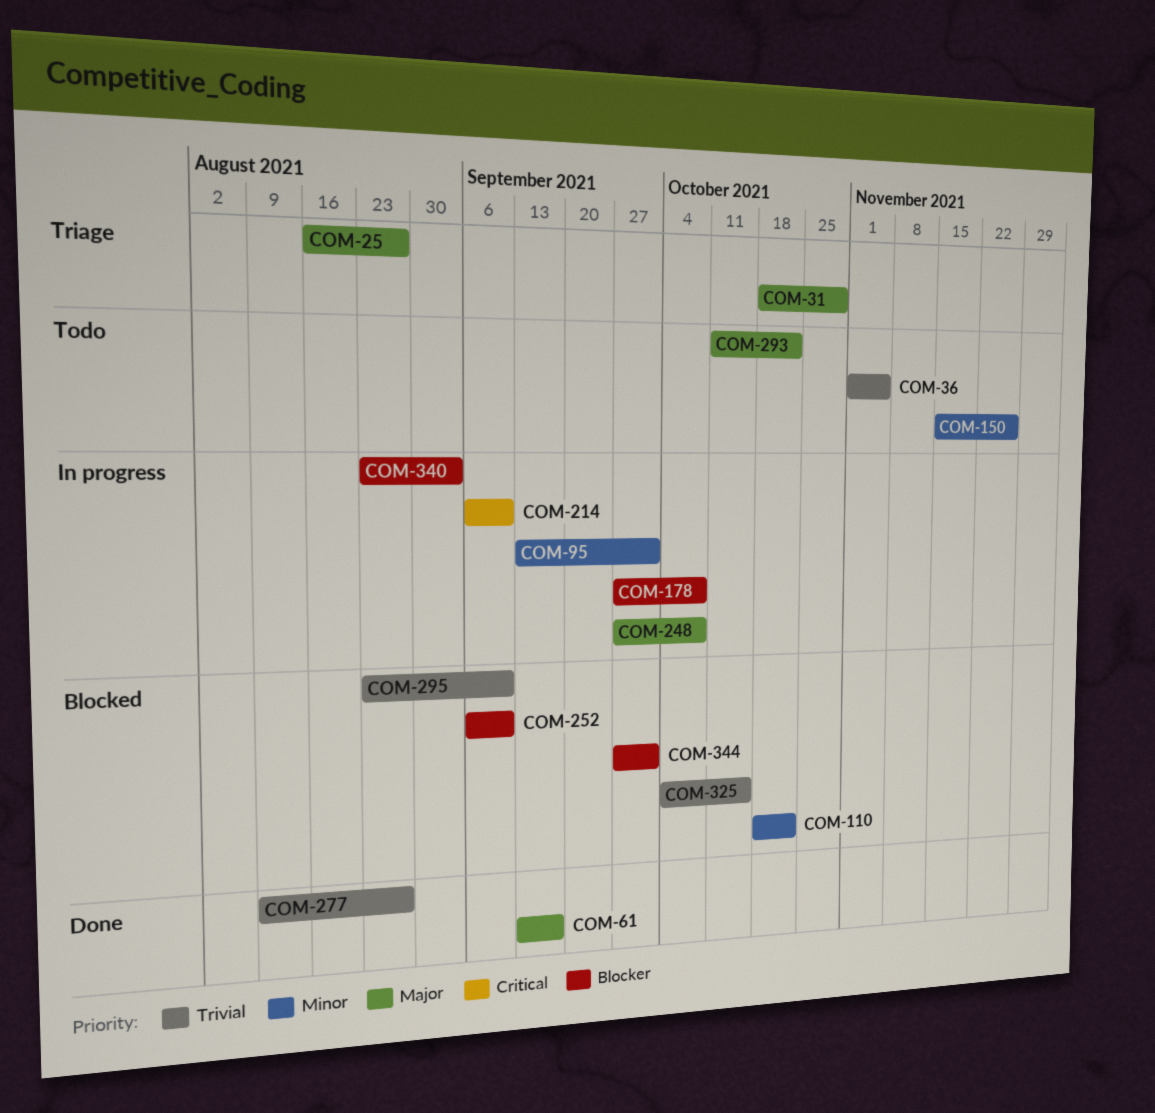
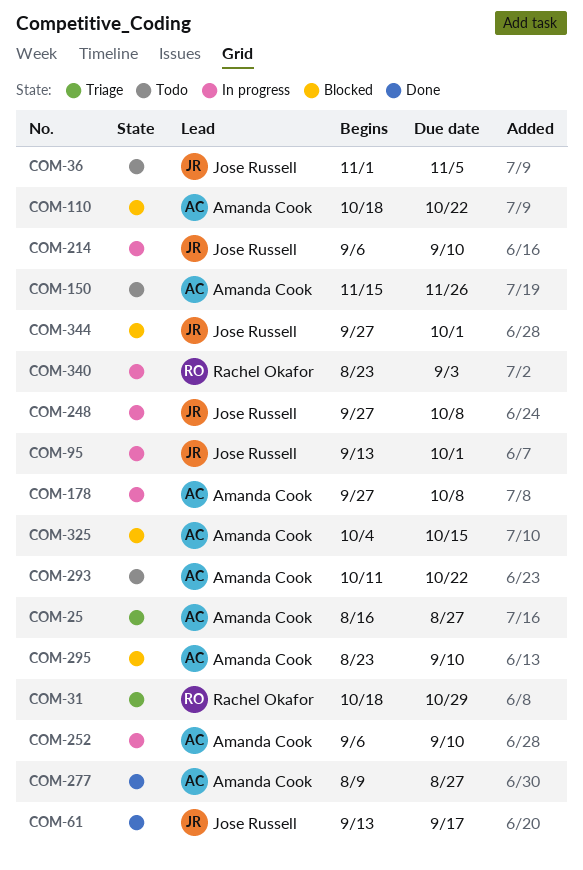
COM-252, status: Blocked -> In progress

